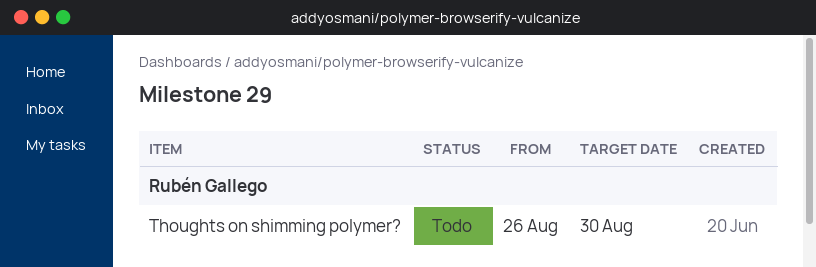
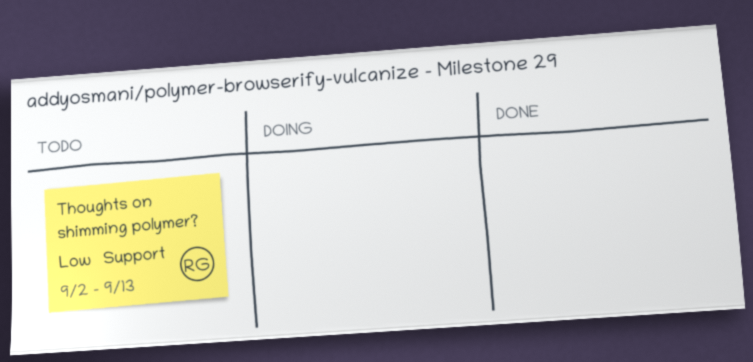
Thoughts on shimming polymer?, start: Aug 26 -> Sep 2
Thoughts on shimming polymer?, due: Aug 30 -> Sep 13

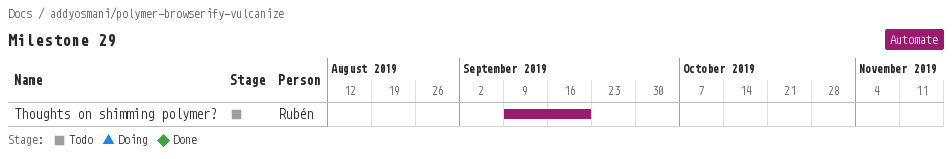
Thoughts on shimming polymer?, start: Sep 2 -> Sep 9
Thoughts on shimming polymer?, due: Sep 13 -> Sep 20

